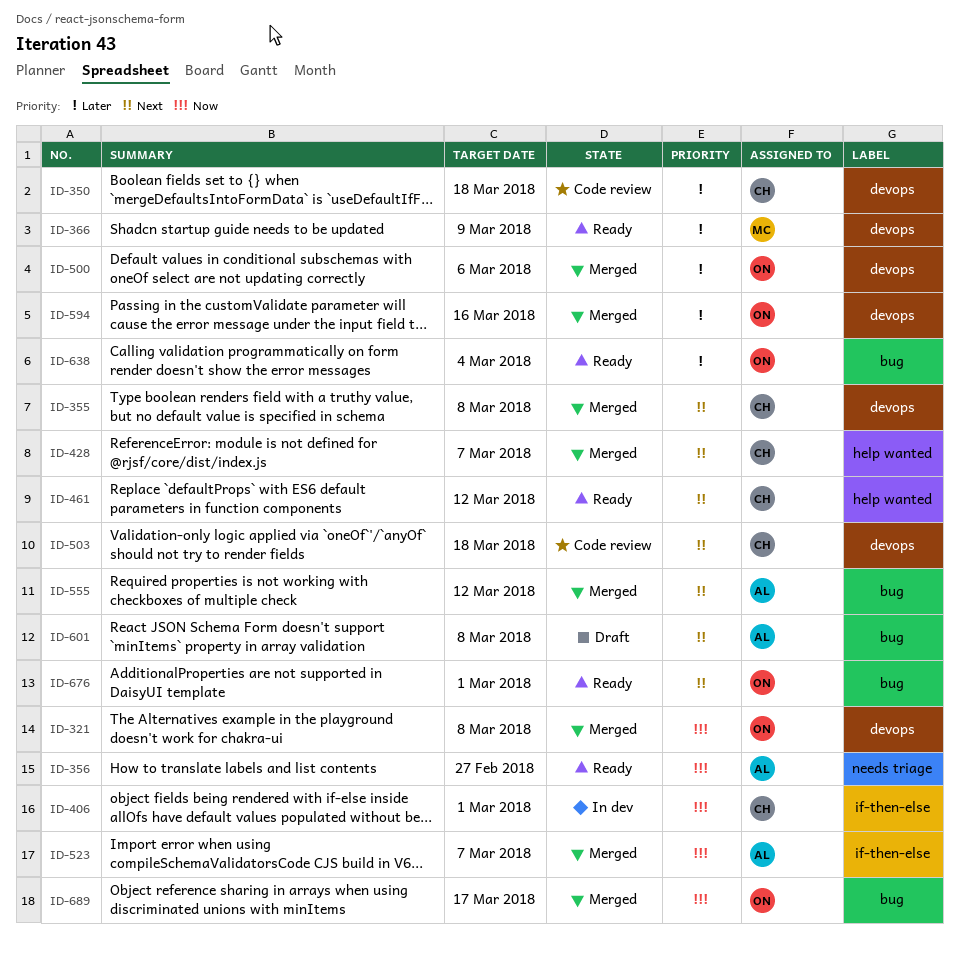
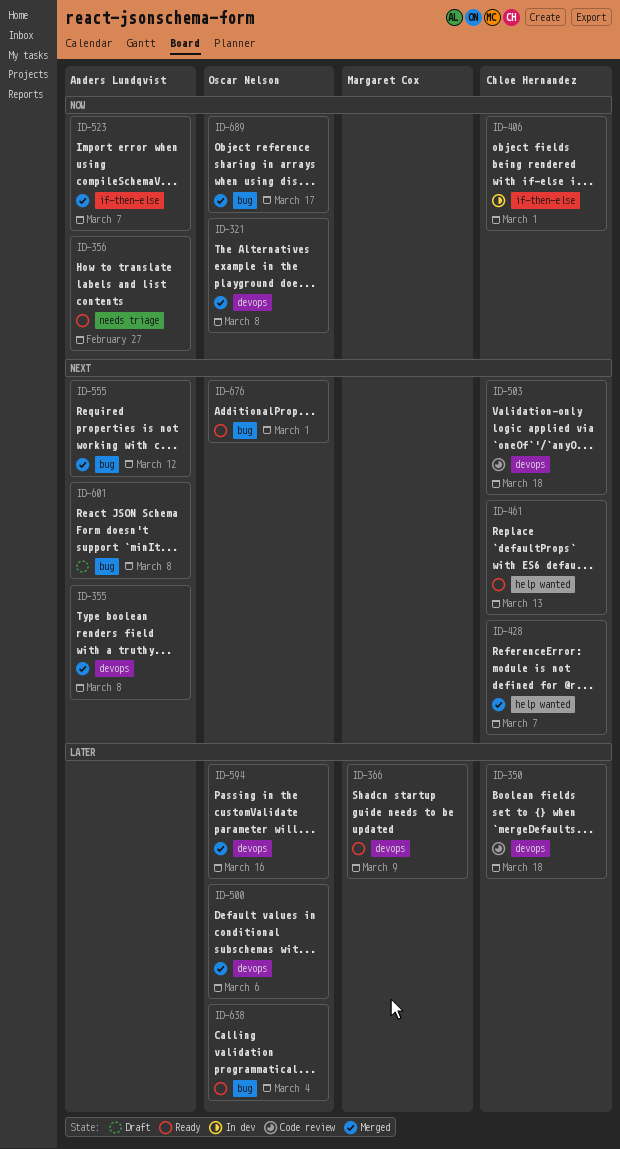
ID-355, owner: Chloe Hernandez -> Anders Lundqvist
ID-461, due: Mar 12 -> Mar 13

